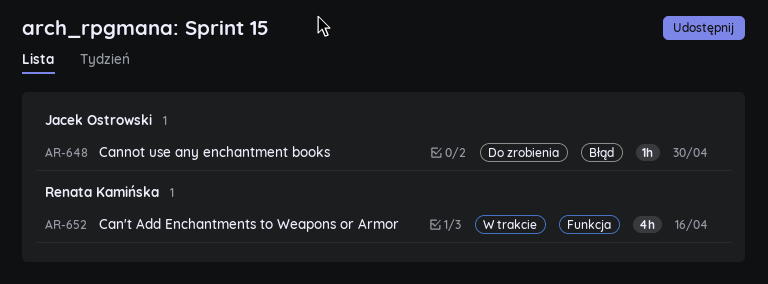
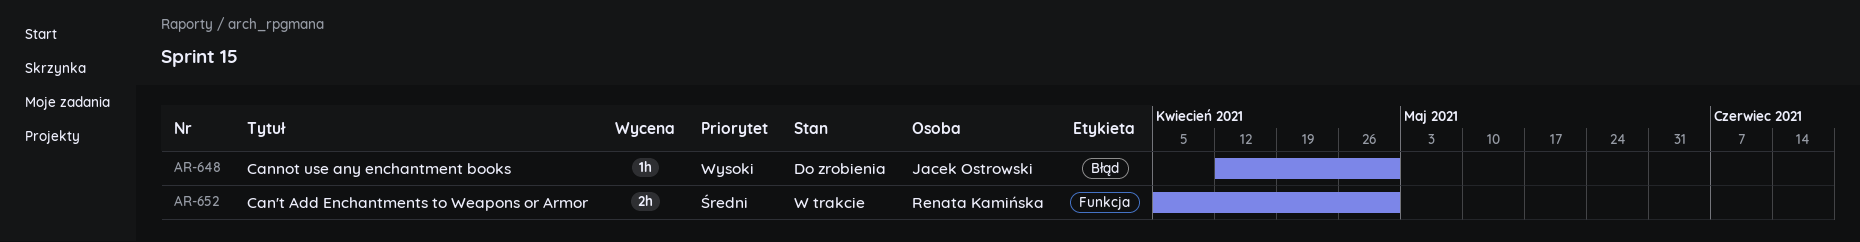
AR-652, estimate: 4h -> 2h
AR-652, due: Apr 16 -> Apr 30

